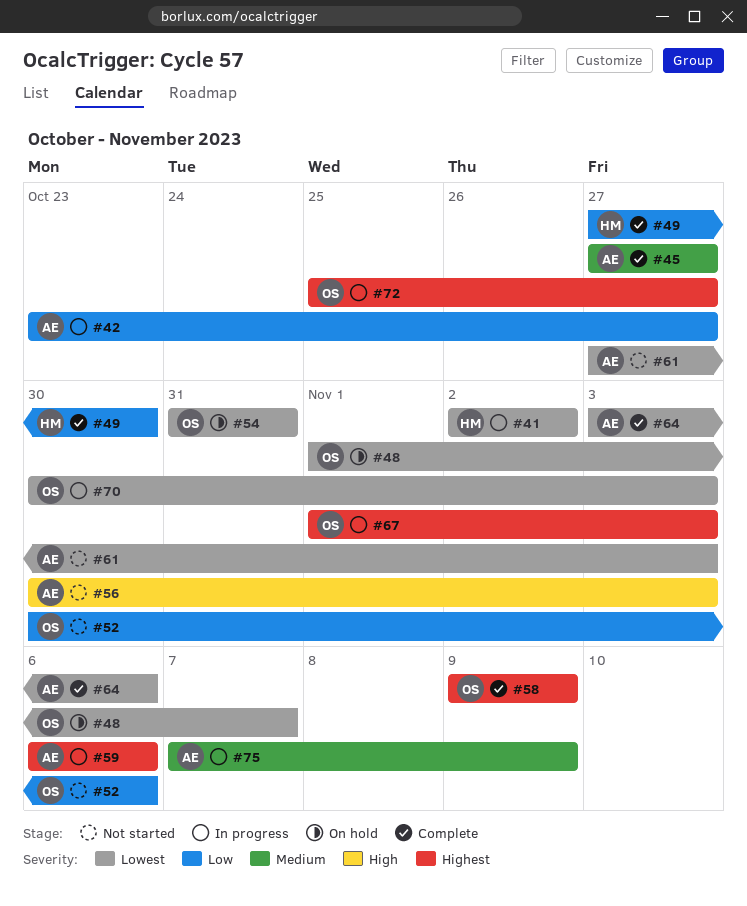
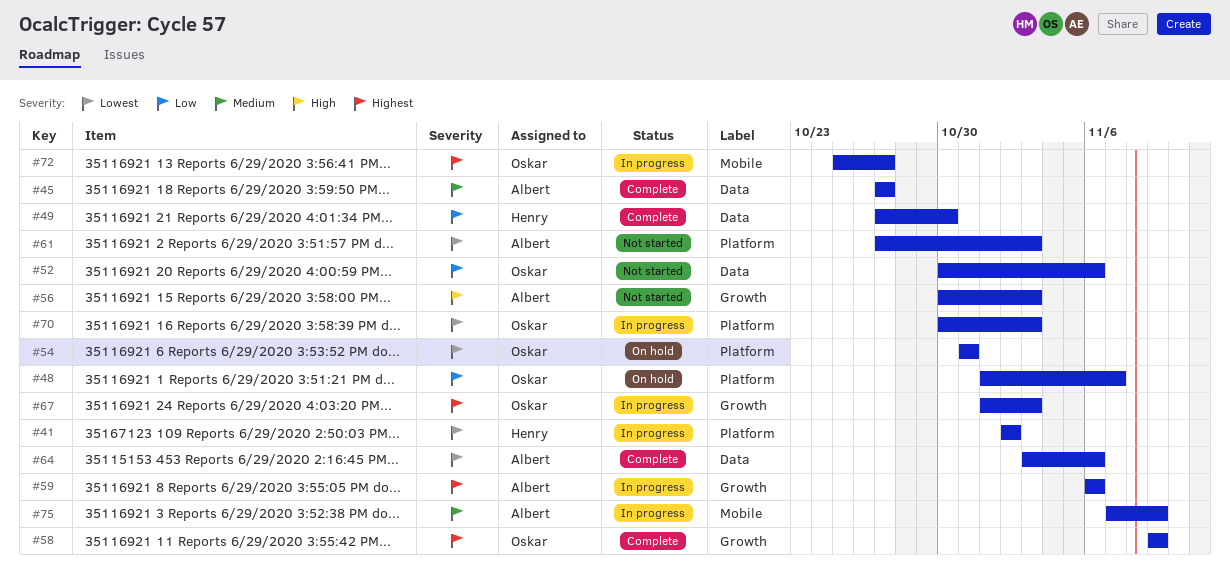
#42: present -> none
#48, priority: Lowest -> Low

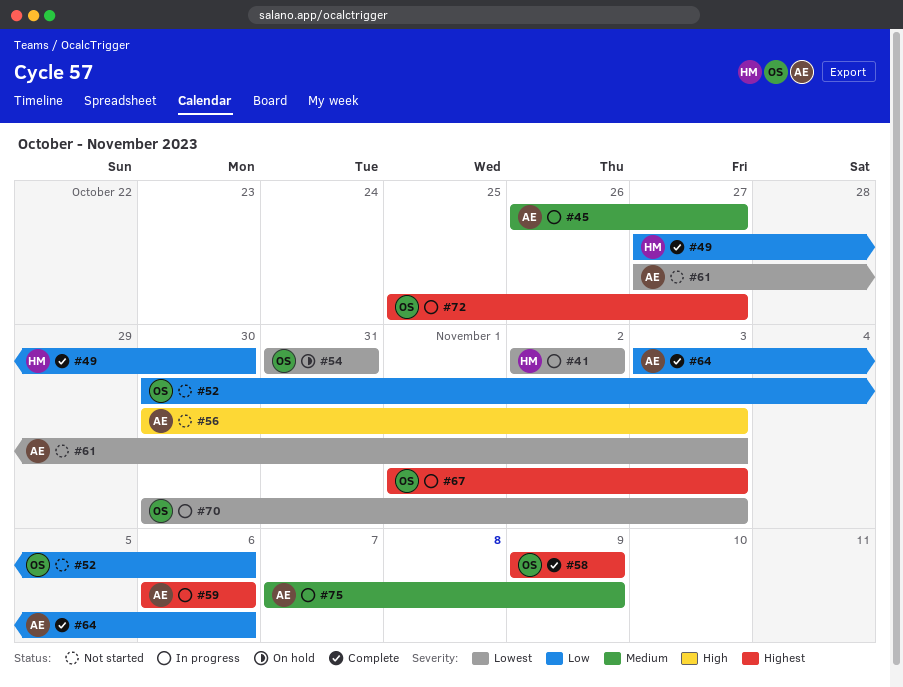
#45, status: Complete -> In progress
#45, start: Oct 27 -> Oct 26
#48: present -> none
#64, priority: Lowest -> Low

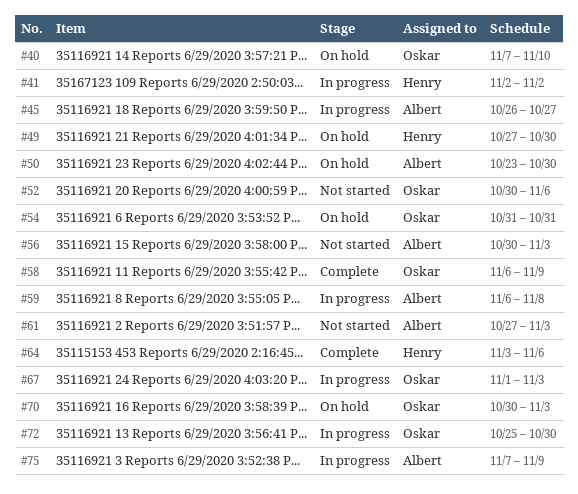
#40: none -> present
#49, status: Complete -> On hold
#50: none -> present
#58, start: Nov 9 -> Nov 6
#59, due: Nov 6 -> Nov 8
#64, owner: Albert -> Henry
#70, status: In progress -> On hold
#72, due: Oct 27 -> Oct 30

